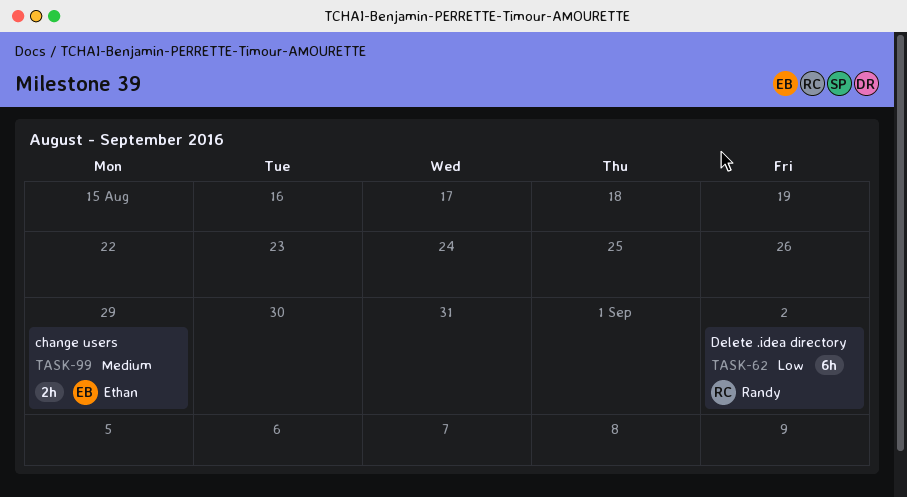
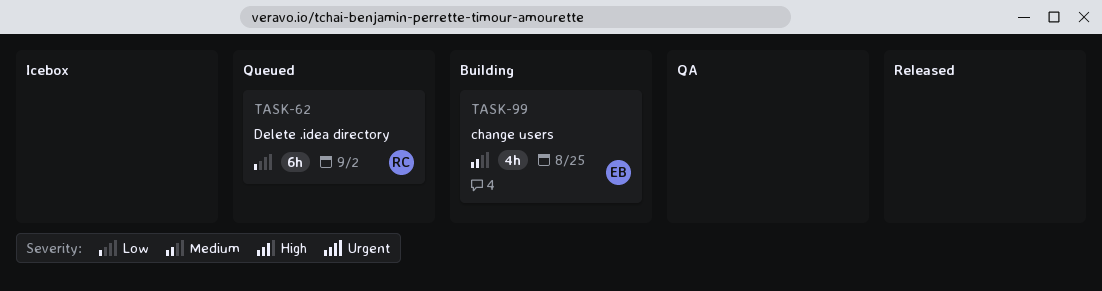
TASK-99, estimate: 2h -> 4h
TASK-99, due: Aug 29 -> Aug 25

